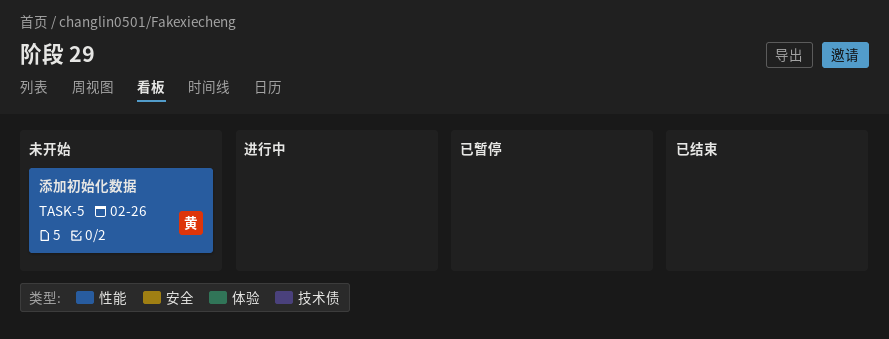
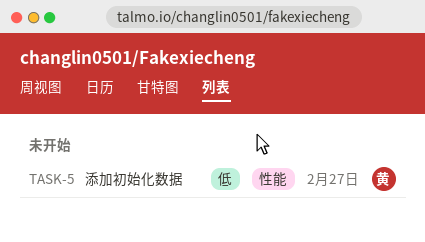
TASK-5, due: Feb 26 -> Feb 27

